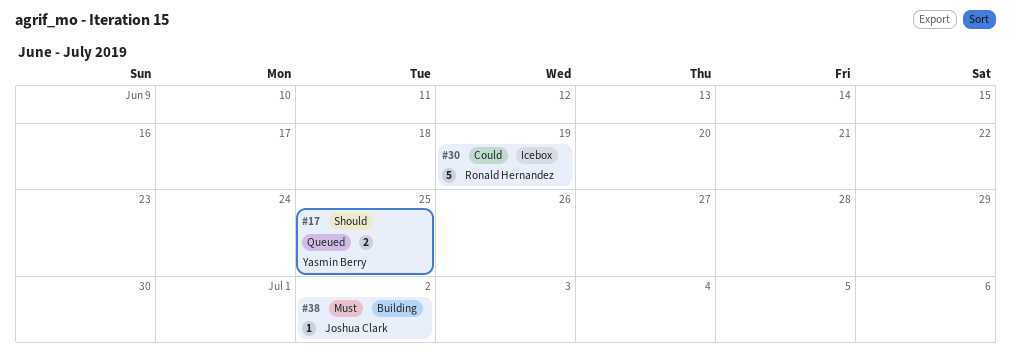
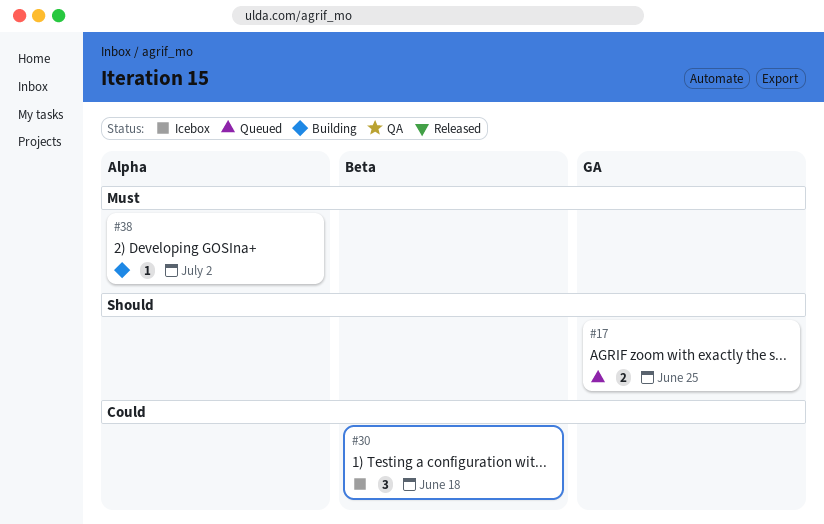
#30, estimate: 5 -> 3
#30, due: Jun 19 -> Jun 18

